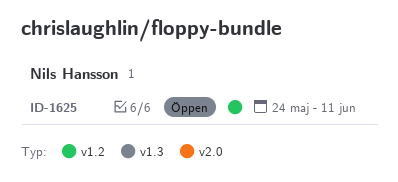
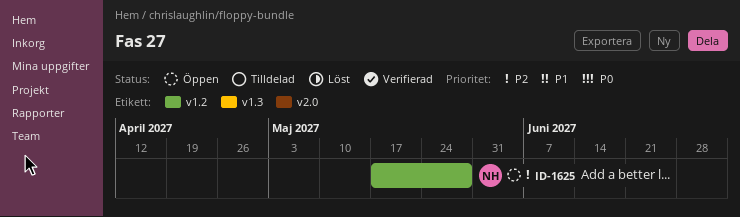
ID-1625, start: May 24 -> May 17
ID-1625, due: Jun 11 -> May 28

